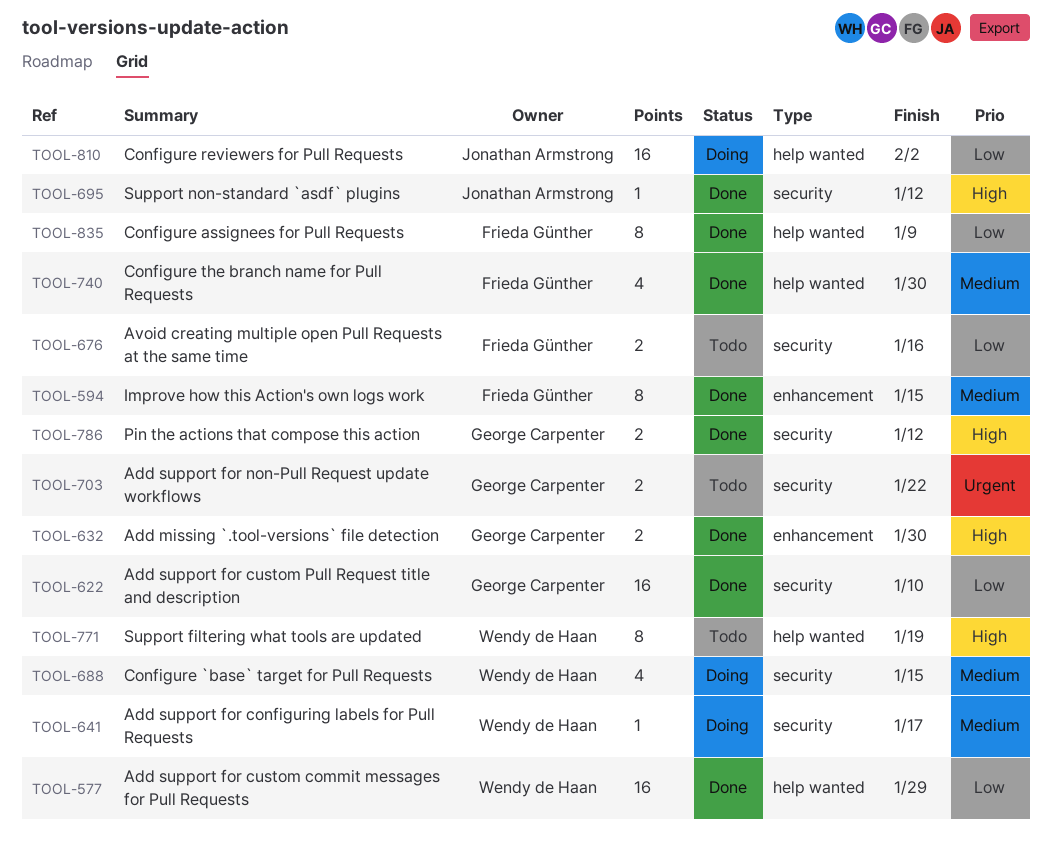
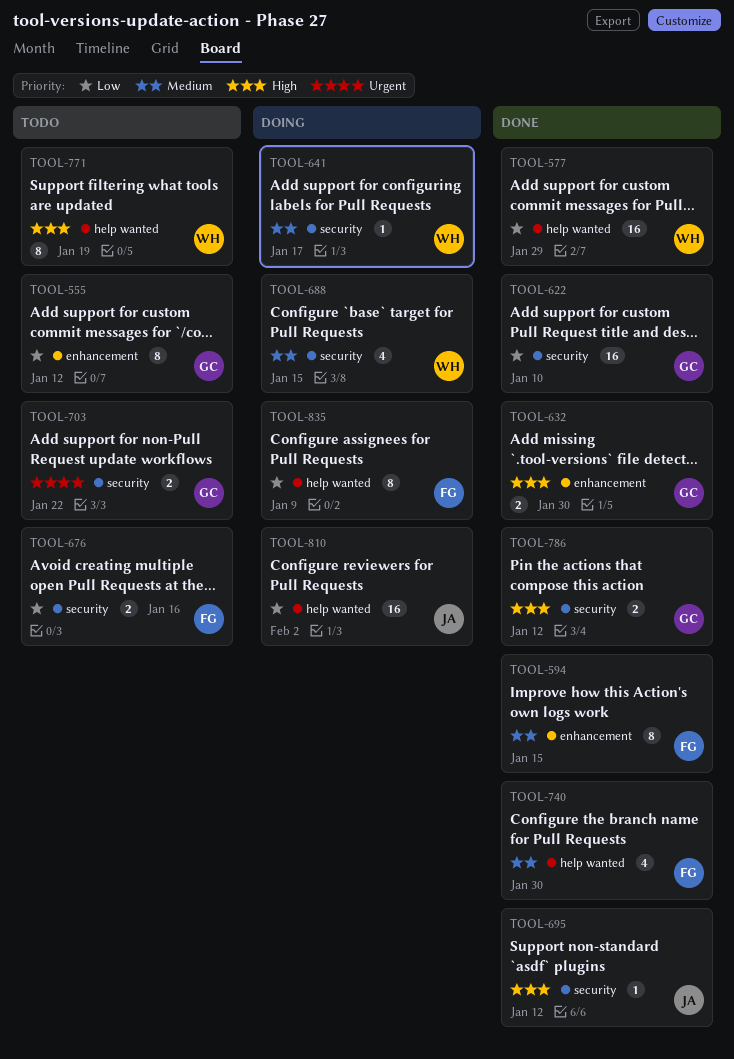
TOOL-555: none -> present
TOOL-835, status: Done -> Doing

